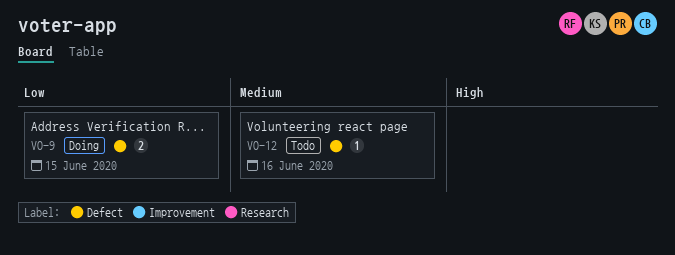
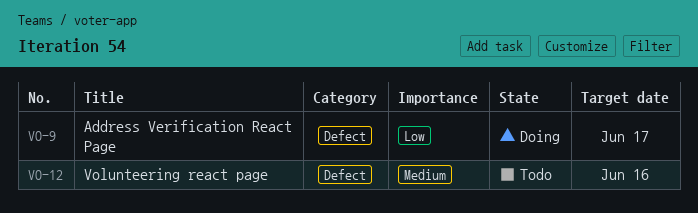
VO-9, due: Jun 15 -> Jun 17

